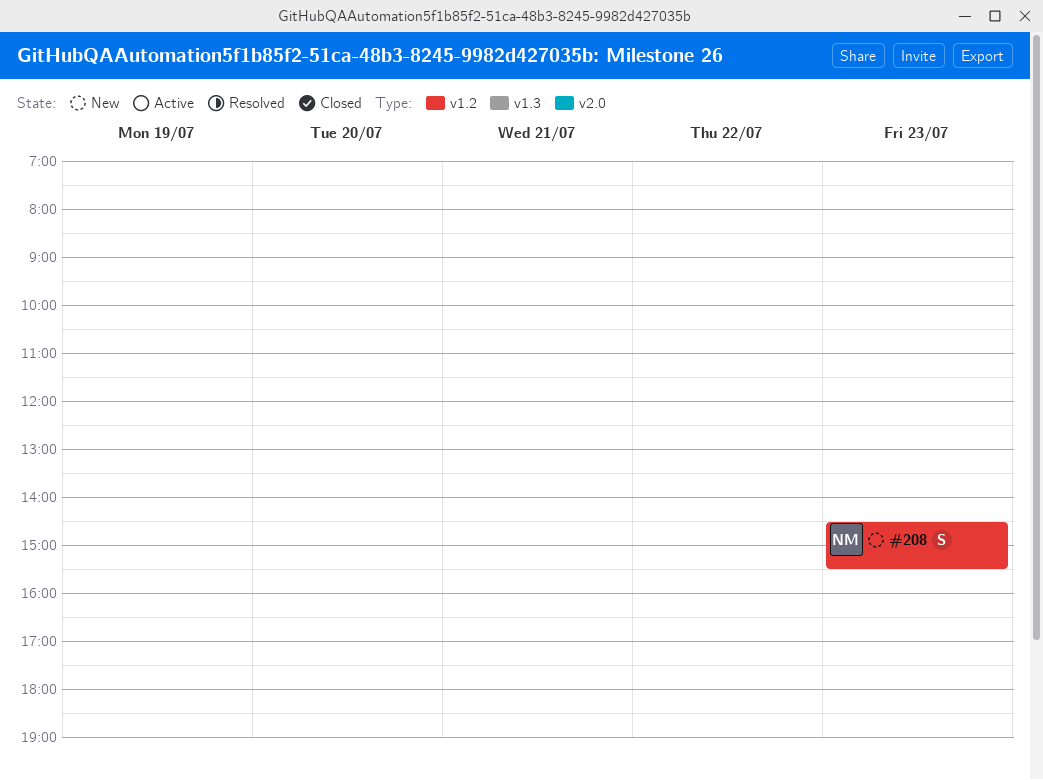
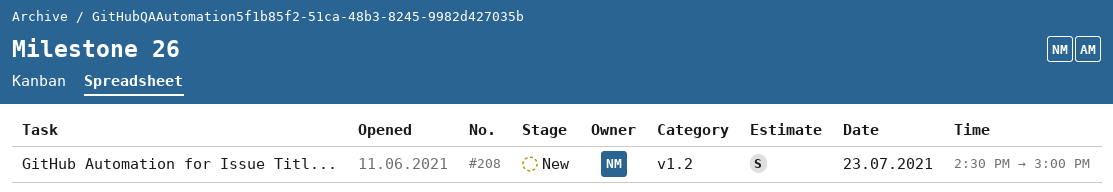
#208, ends: 15:30 -> 15:00

